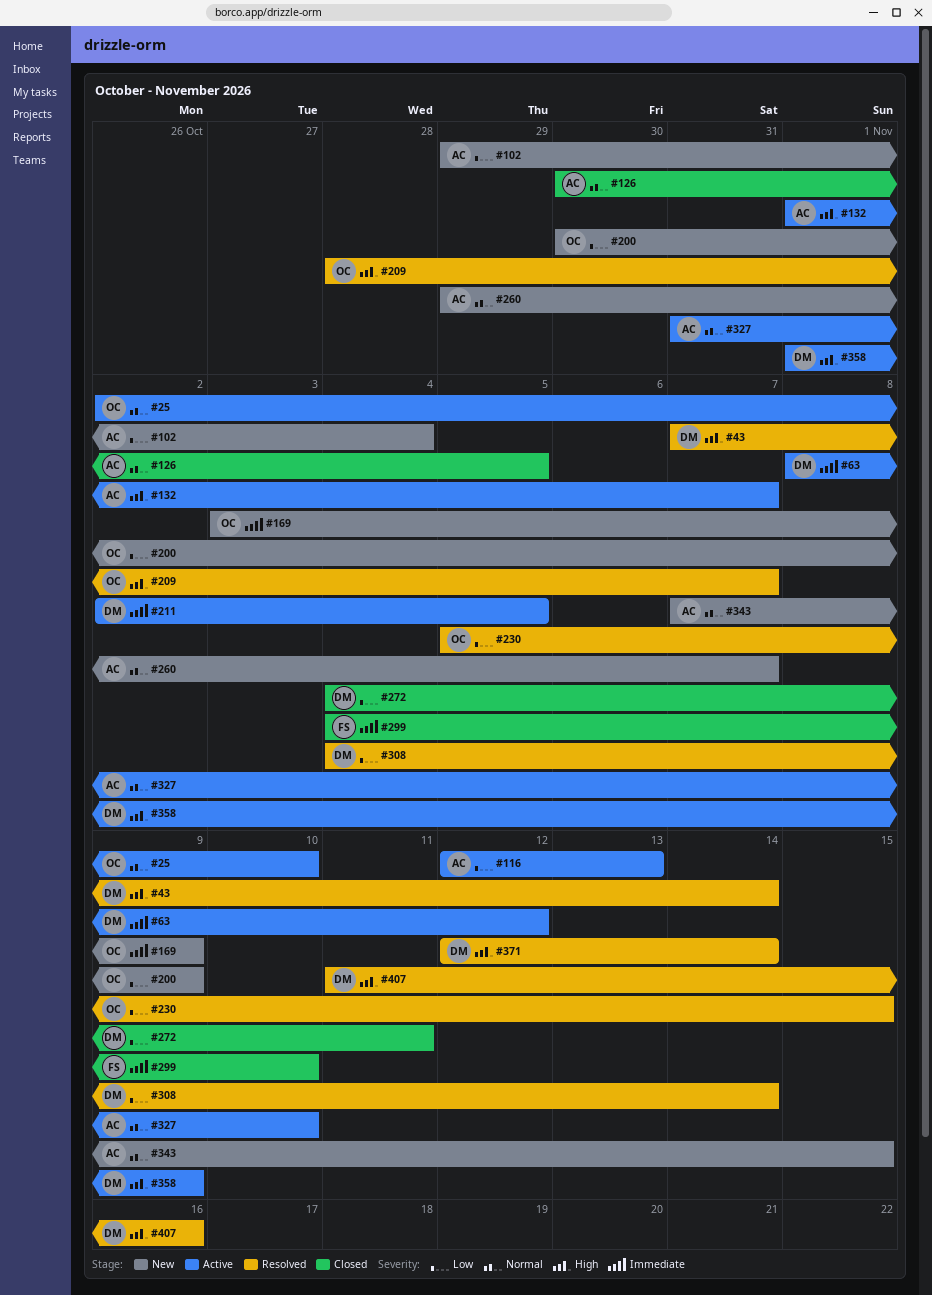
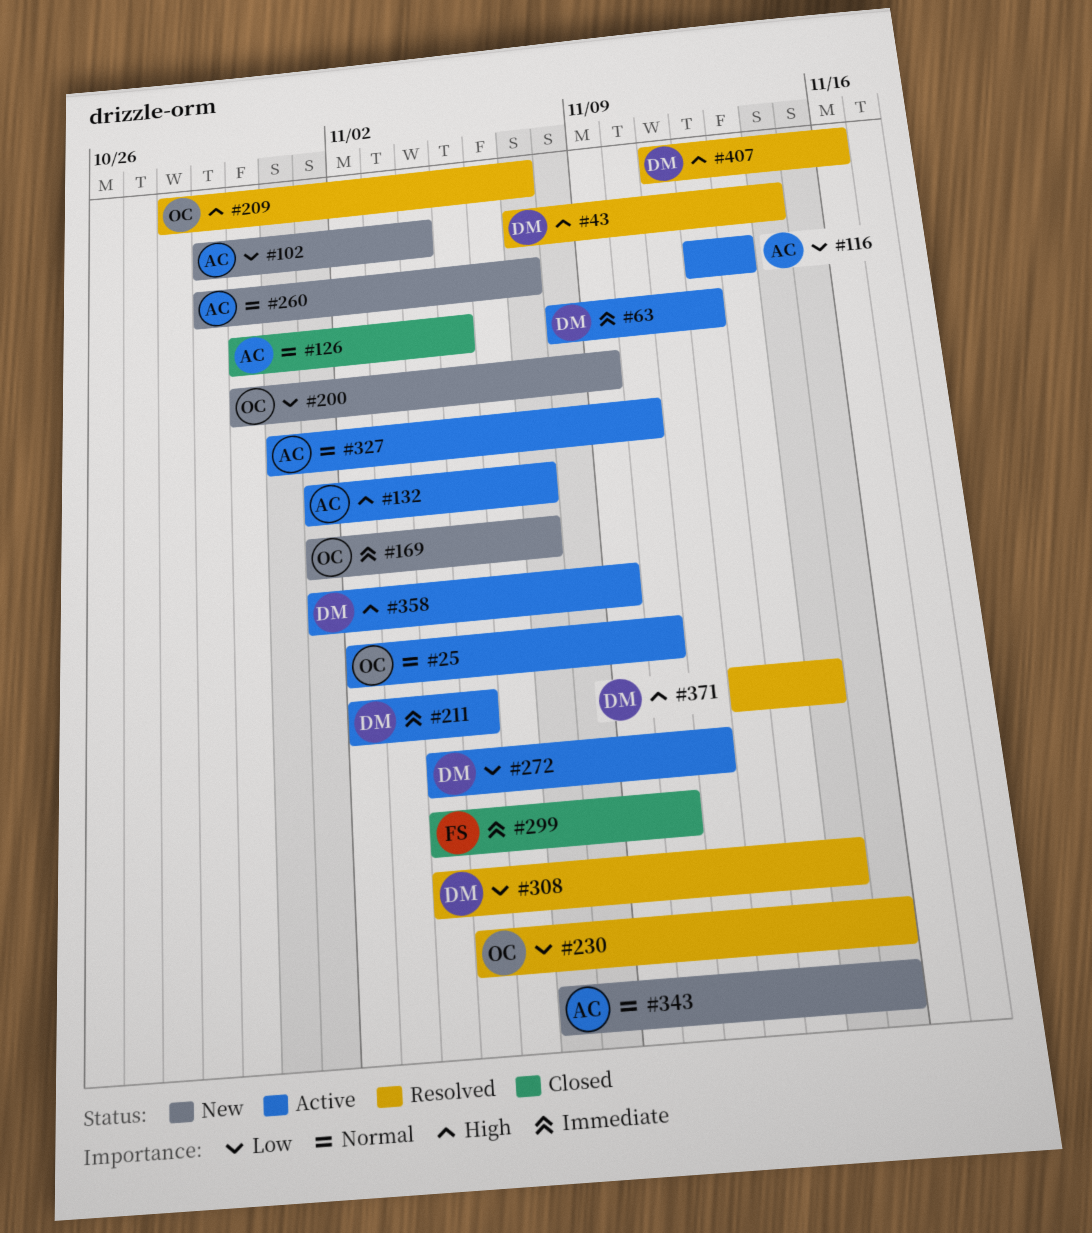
#169, start: Nov 3 -> Nov 1
#169, due: Nov 9 -> Nov 7
#272, status: Closed -> Active

